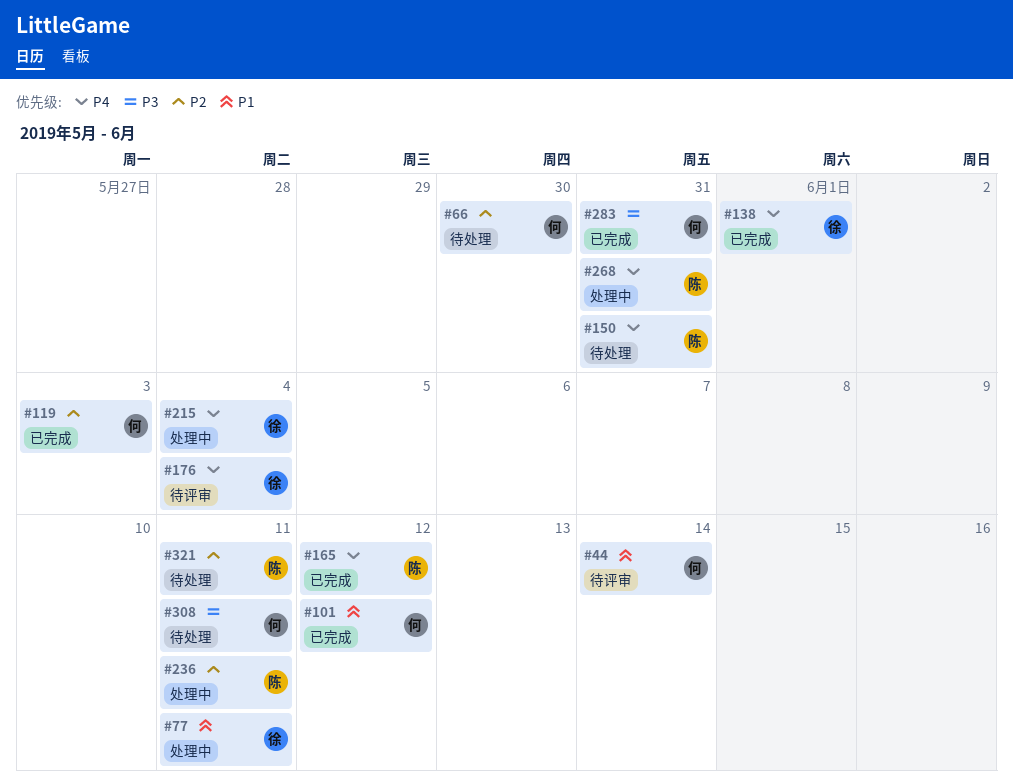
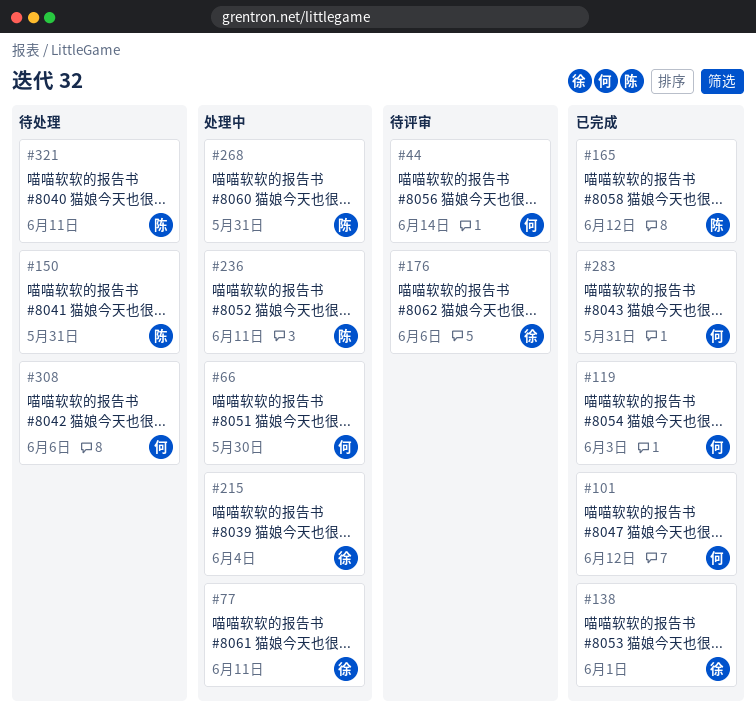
#66, status: 待处理 -> 处理中
#176, due: Jun 4 -> Jun 6
#308, due: Jun 11 -> Jun 6

